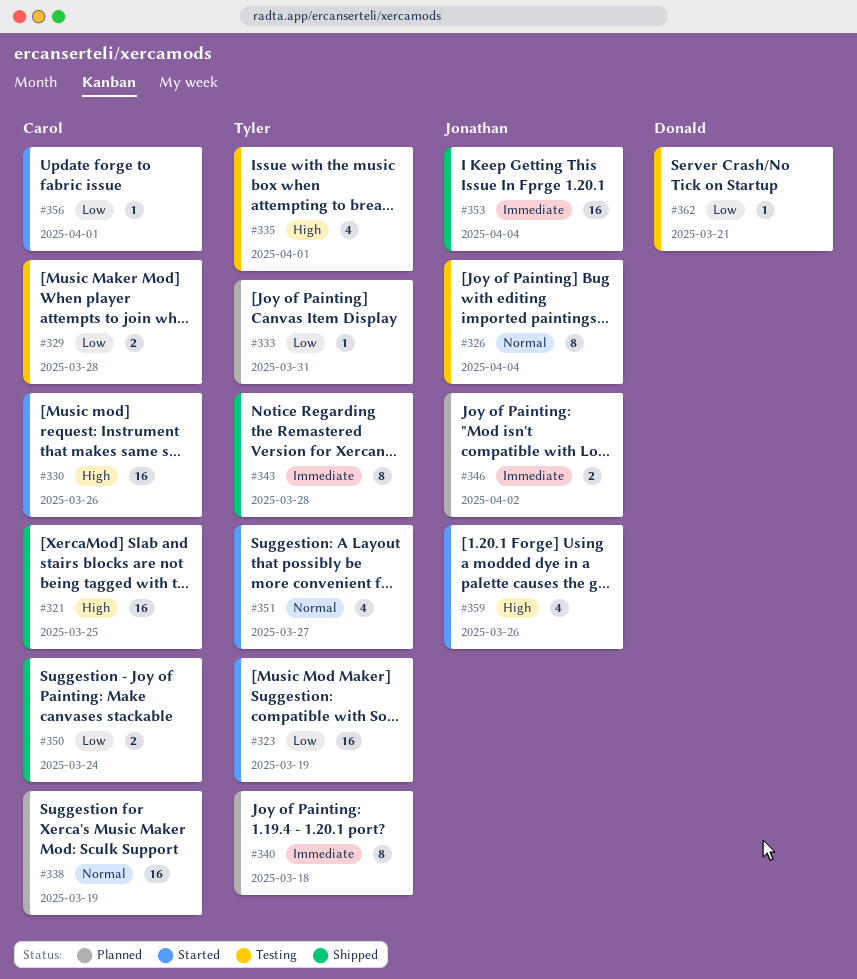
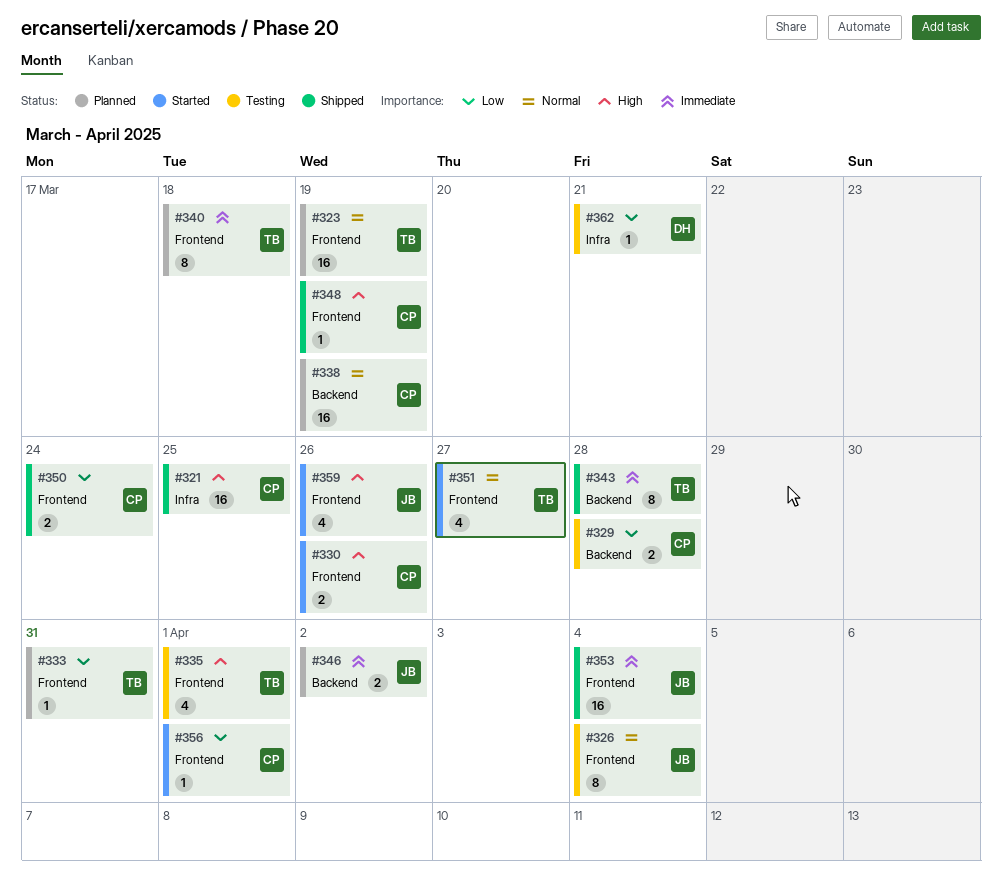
#323, status: Started -> Planned
#323, priority: Low -> Normal
#330, estimate: 16 -> 2
#348: none -> present

